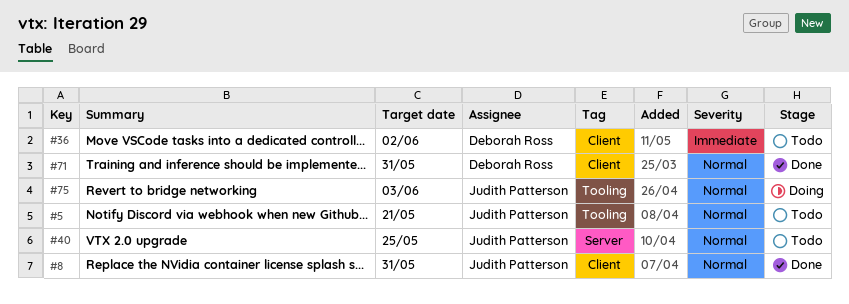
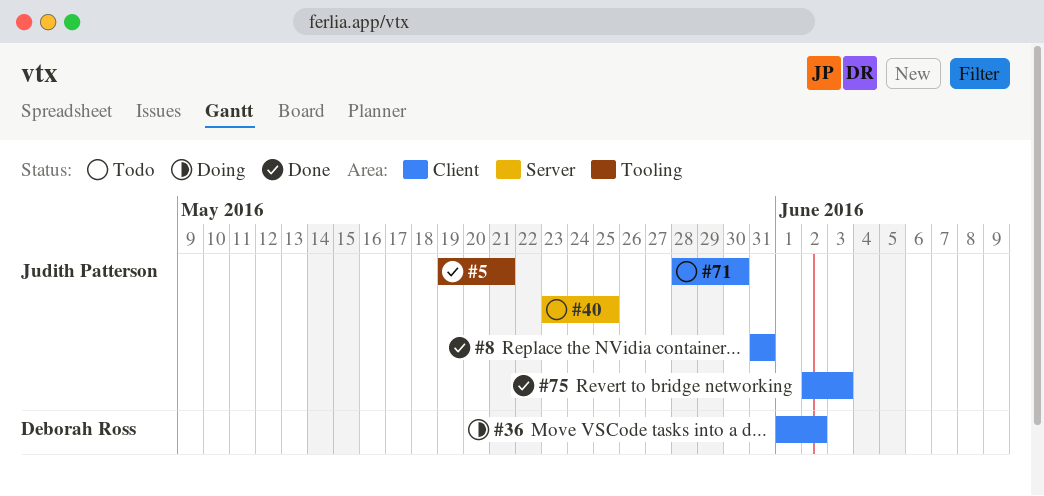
#5, status: Todo -> Done
#36, status: Todo -> Doing
#71, status: Done -> Todo
#71, owner: Deborah Ross -> Judith Patterson
#71, due: May 31 -> May 30
#75, status: Doing -> Done
#75, label: Tooling -> Client

